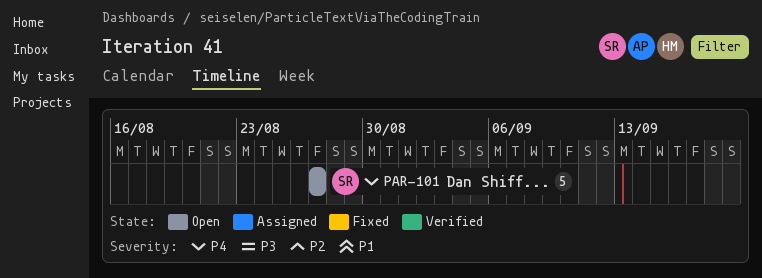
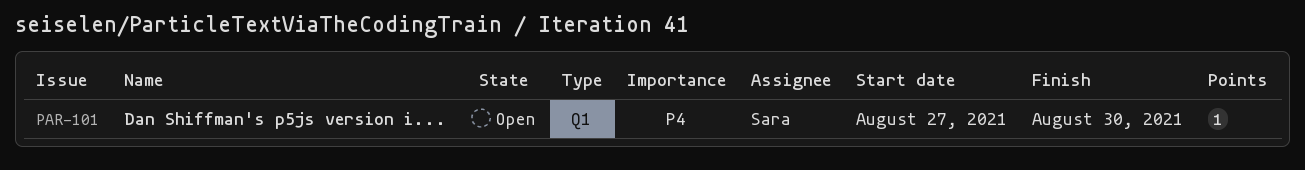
PAR-101, estimate: 5 -> 1
PAR-101, due: Aug 27 -> Aug 30

